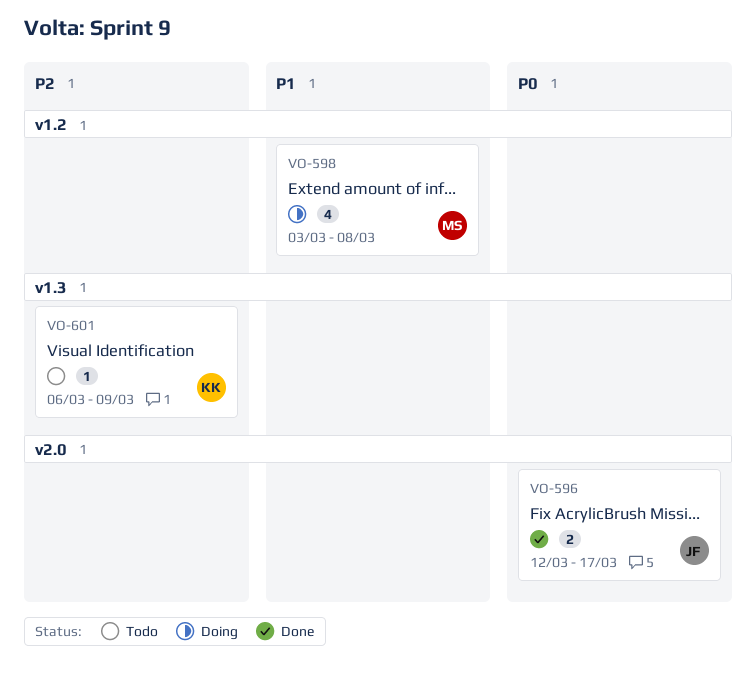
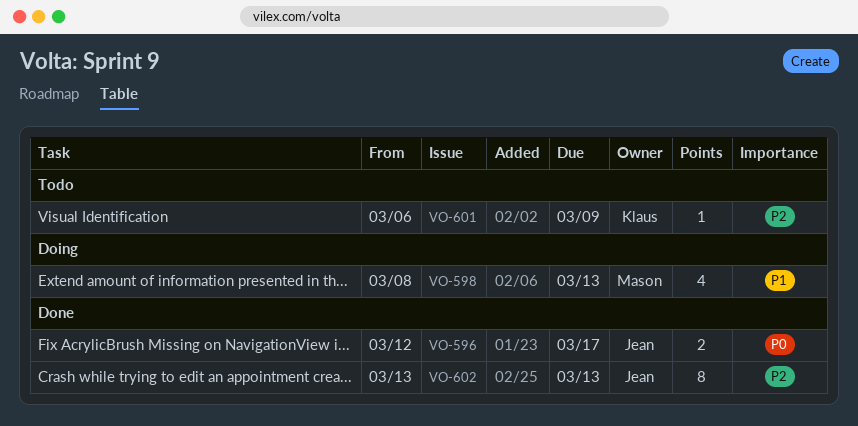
VO-598, start: Mar 3 -> Mar 8
VO-598, due: Mar 8 -> Mar 13
VO-602: none -> present

